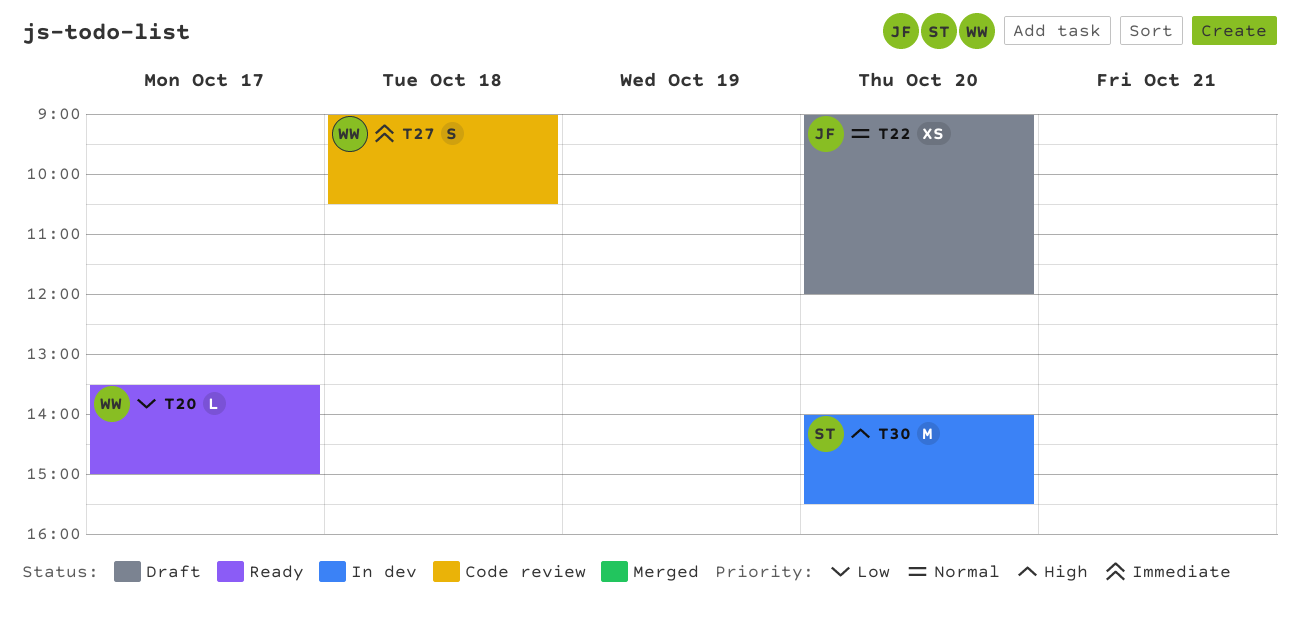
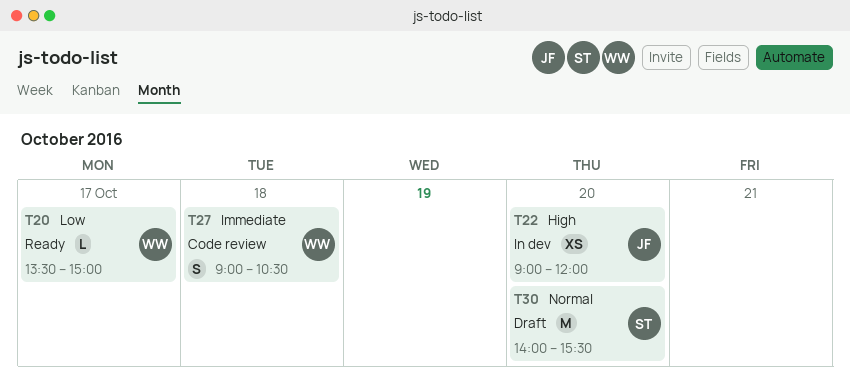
T22, status: Draft -> In dev
T22, priority: Normal -> High
T30, status: In dev -> Draft
T30, priority: High -> Normal

